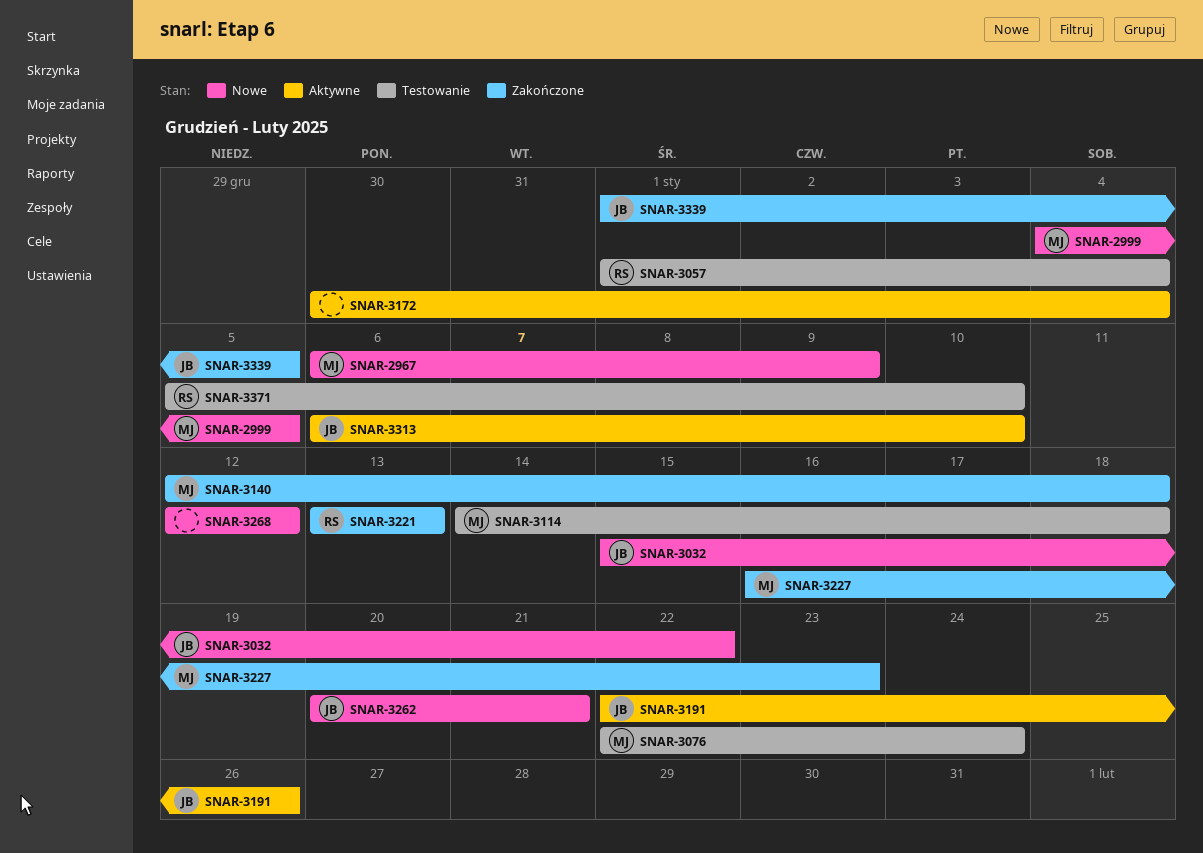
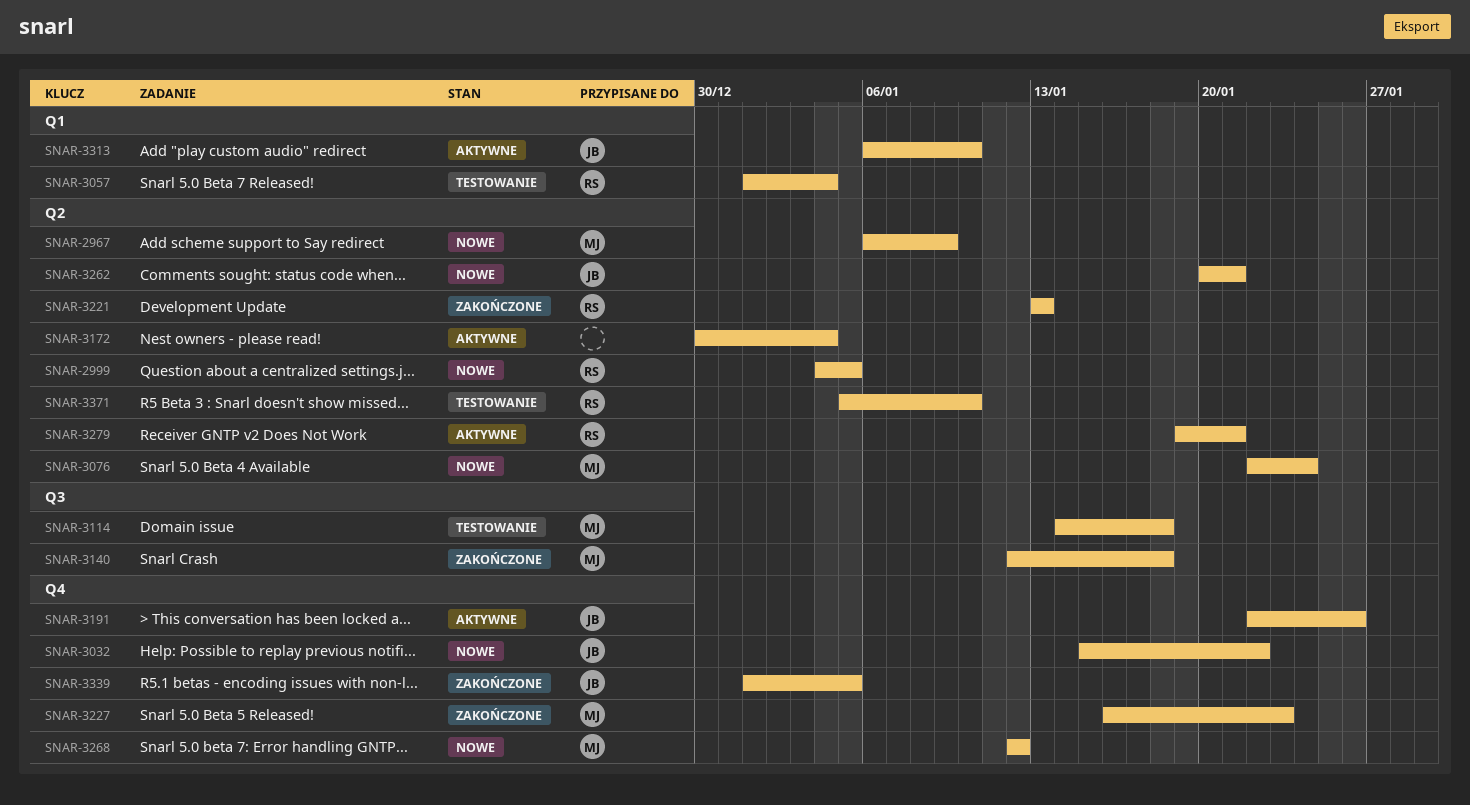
SNAR-2999, owner: MJ -> RS
SNAR-3076, status: Testowanie -> Nowe
SNAR-3268, owner: none -> MJ
SNAR-3279: none -> present

